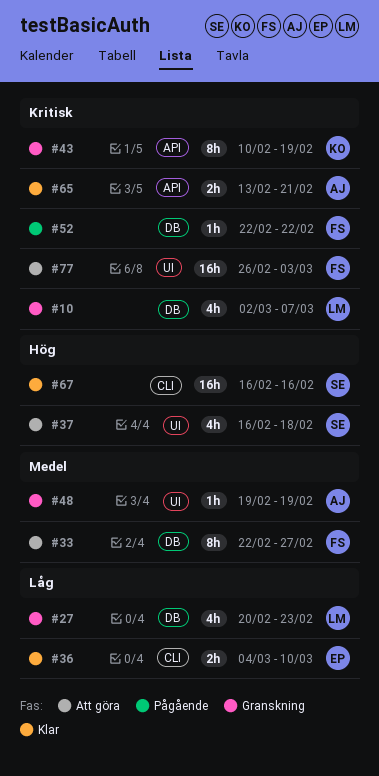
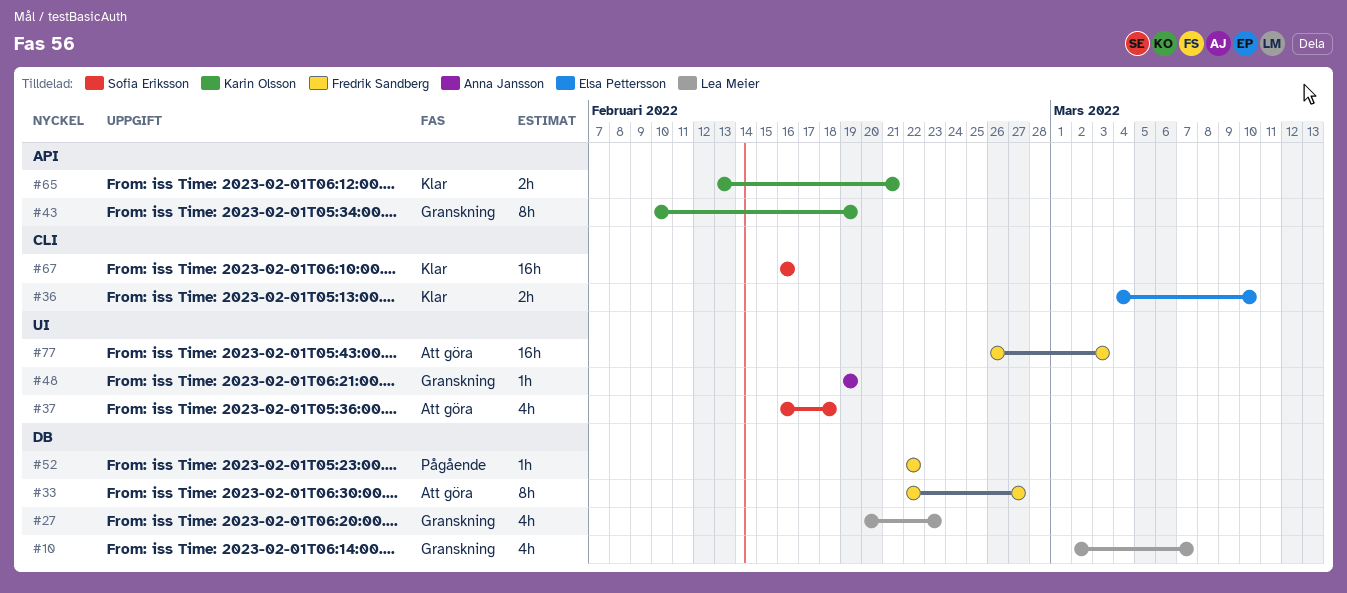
#65, owner: Anna Jansson -> Karin Olsson

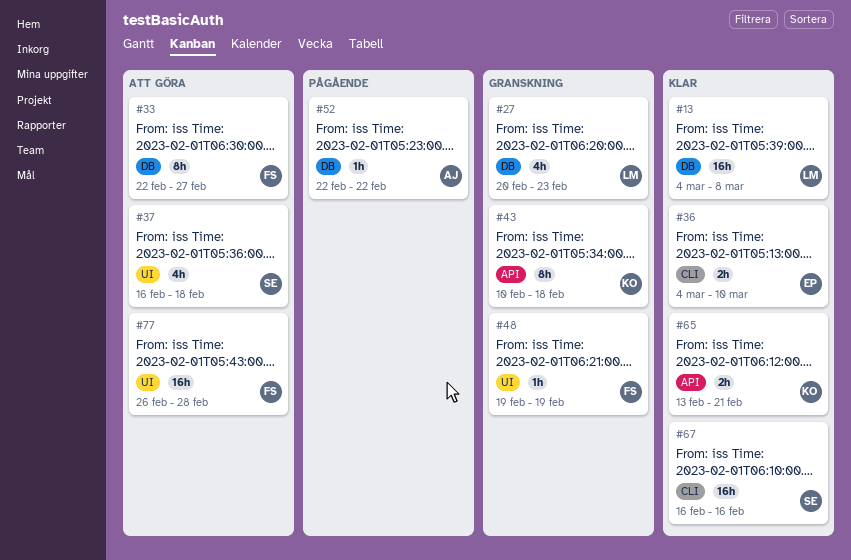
#10: present -> none
#13: none -> present
#43, due: Feb 19 -> Feb 18
#48, owner: Anna Jansson -> Fredrik Sandberg
#52, owner: Fredrik Sandberg -> Anna Jansson
#77, due: Mar 3 -> Feb 28

